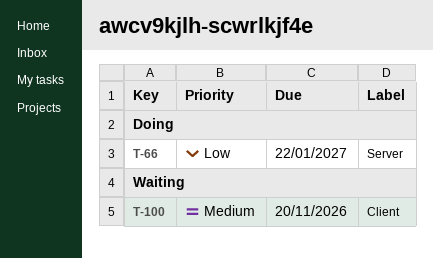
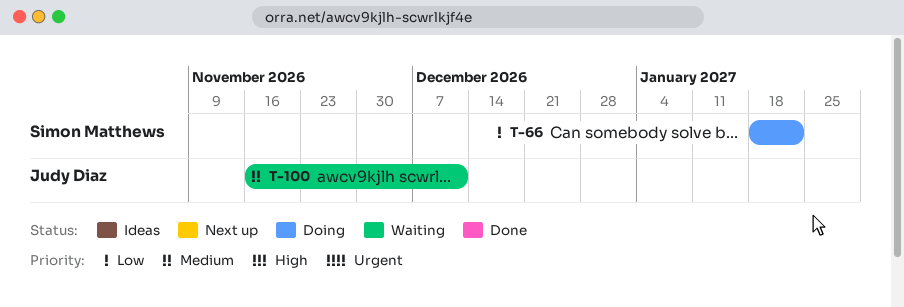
T-100, due: Nov 20 -> Dec 11

